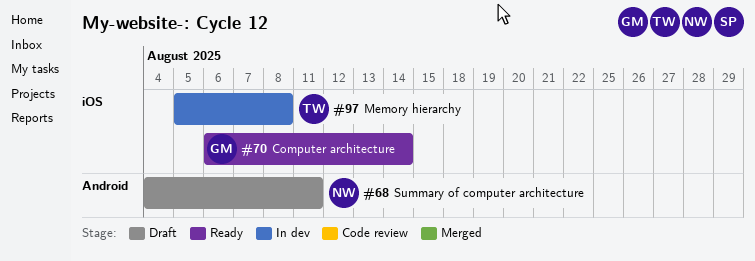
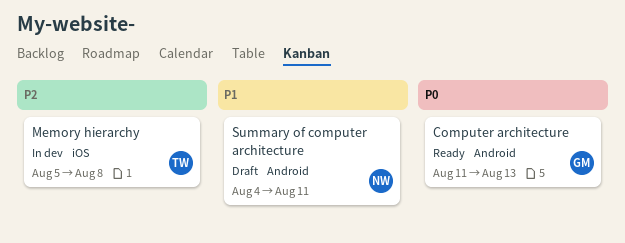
Computer architecture, label: iOS -> Android
Computer architecture, start: Aug 6 -> Aug 11
Computer architecture, due: Aug 14 -> Aug 13

